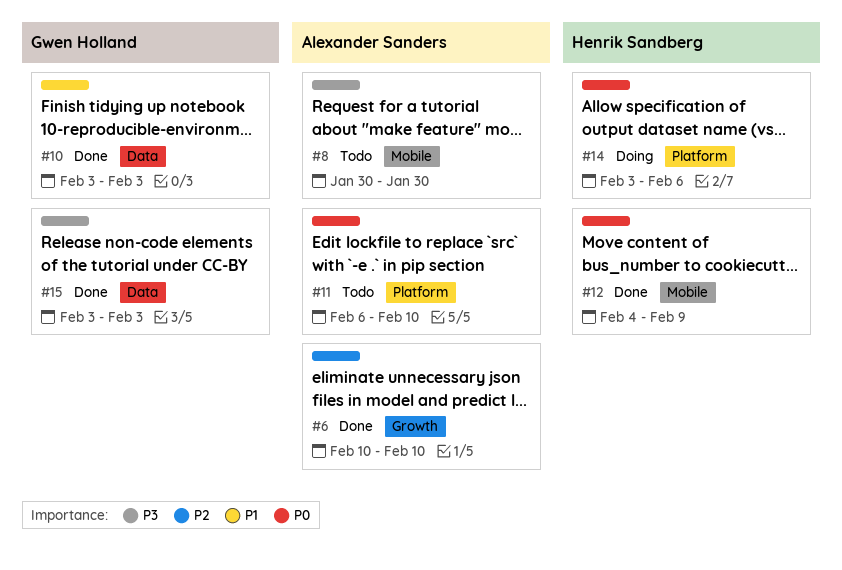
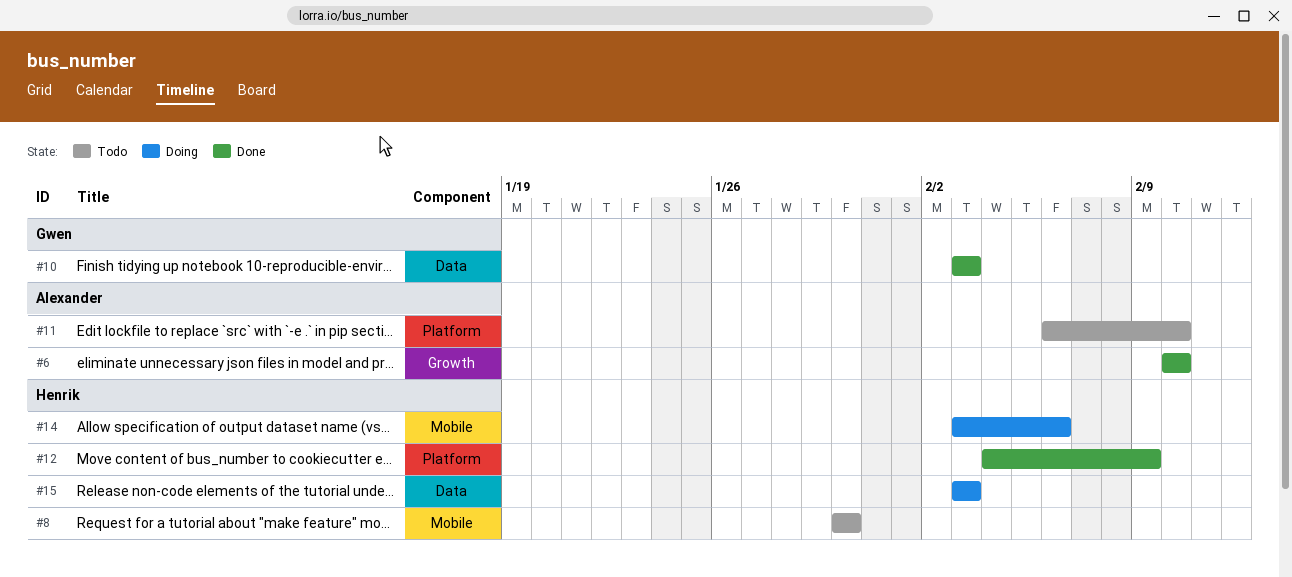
#8, owner: Alexander Sanders -> Henrik Sandberg
#12, label: Mobile -> Platform
#14, label: Platform -> Mobile
#15, status: Done -> Doing
#15, owner: Gwen Holland -> Henrik Sandberg

